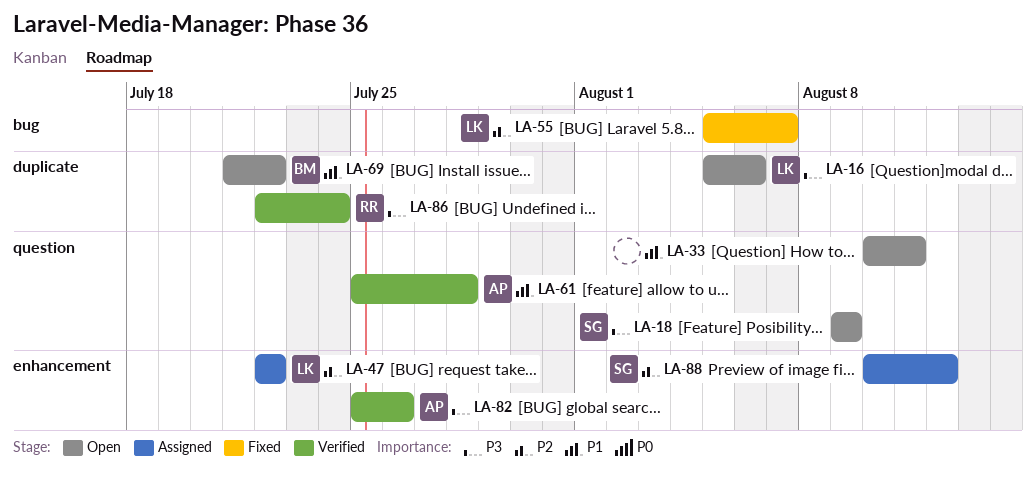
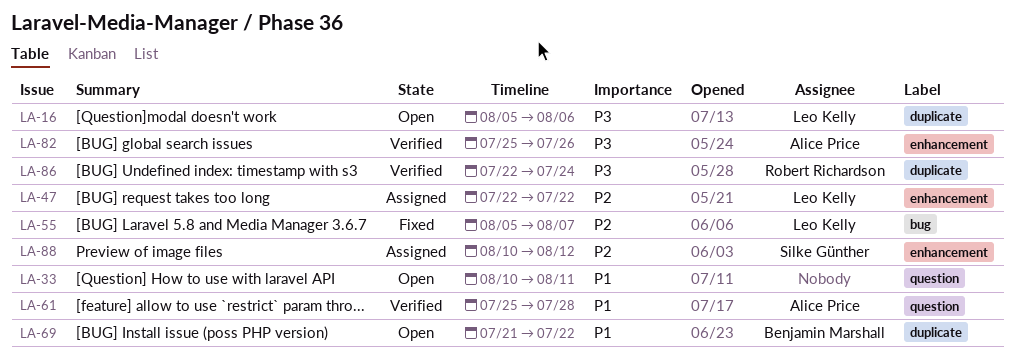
LA-18: present -> none

